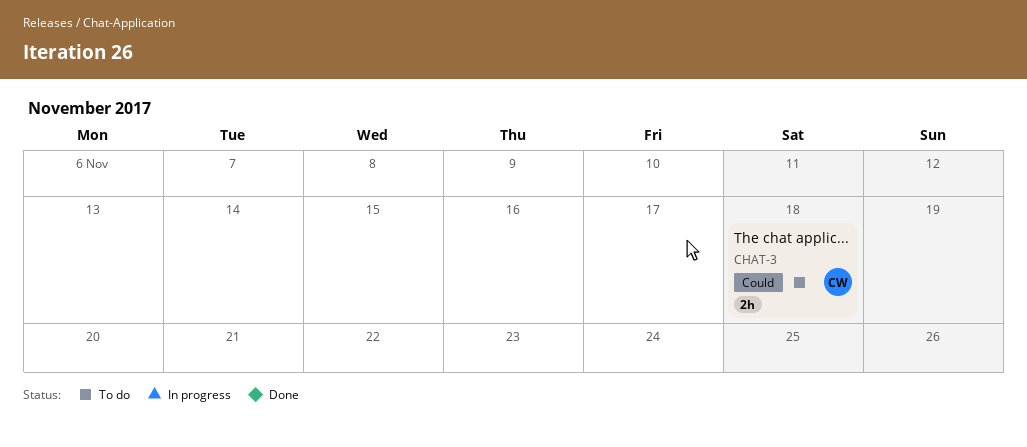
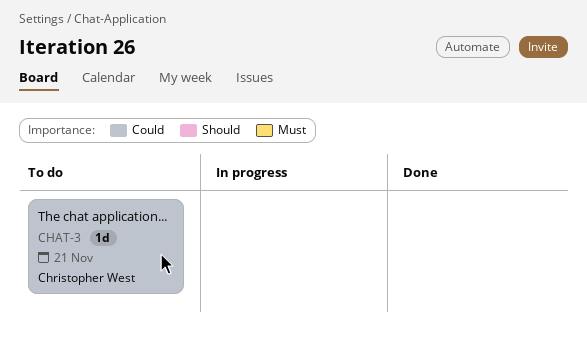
CHAT-3, estimate: 2h -> 1d
CHAT-3, due: Nov 18 -> Nov 21

